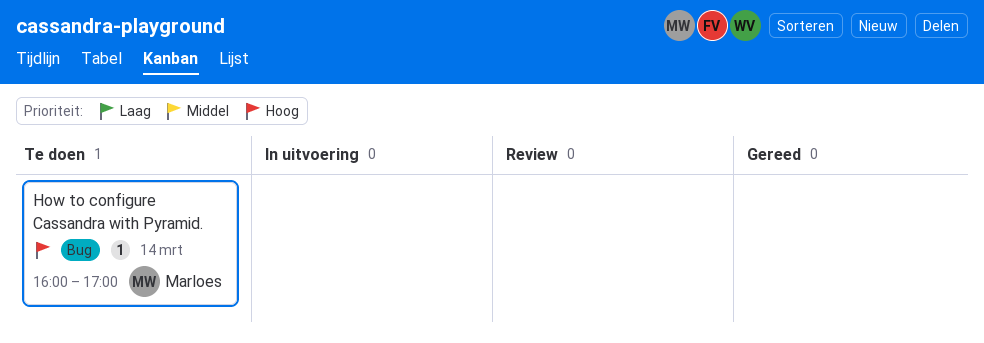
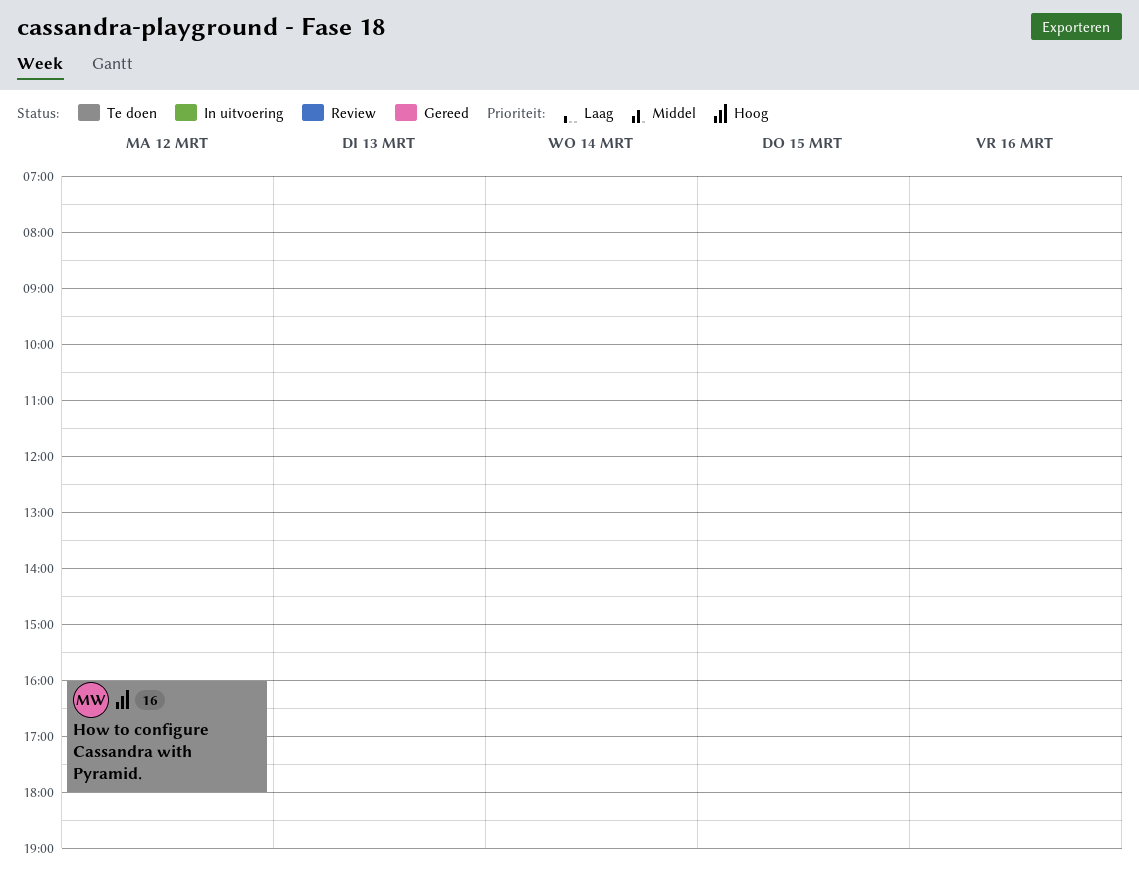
How to configure Cassandra with Pyramid., estimate: 1 -> 16
How to configure Cassandra with Pyramid., day: Mar 14 -> Mar 12
How to configure Cassandra with Pyramid., ends: 17:00 -> 18:00

